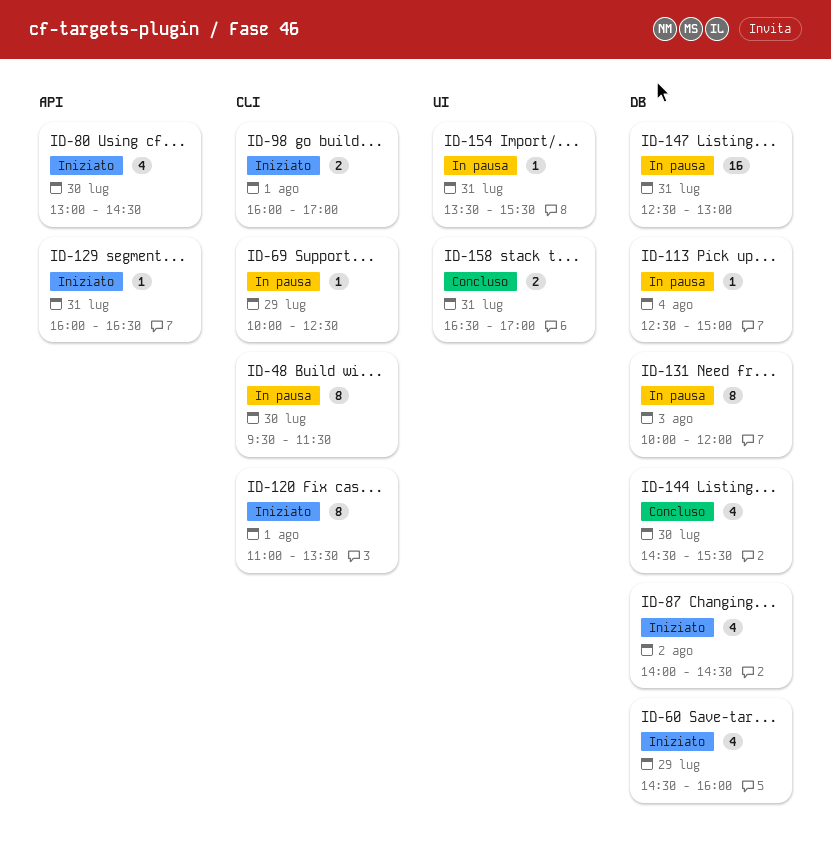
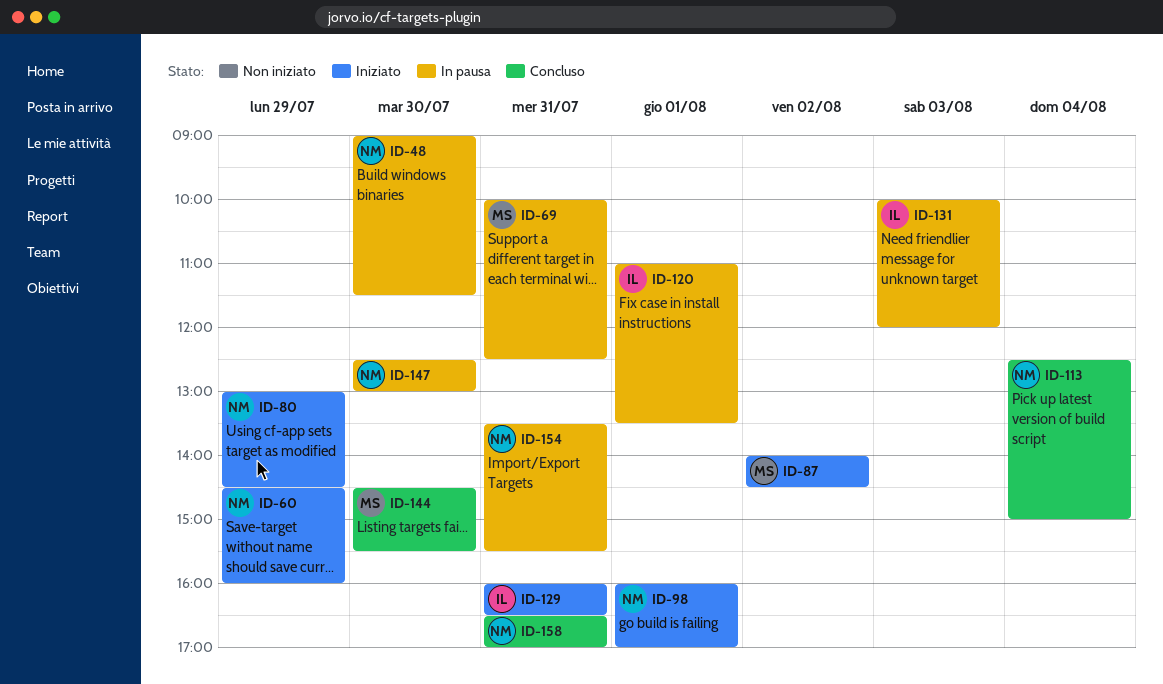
ID-48, begins: 09:30 -> 09:00
ID-69, day: Jul 29 -> Jul 31
ID-80, day: Jul 30 -> Jul 29
ID-113, status: In pausa -> Concluso
ID-120, status: Iniziato -> In pausa
ID-147, day: Jul 31 -> Jul 30

